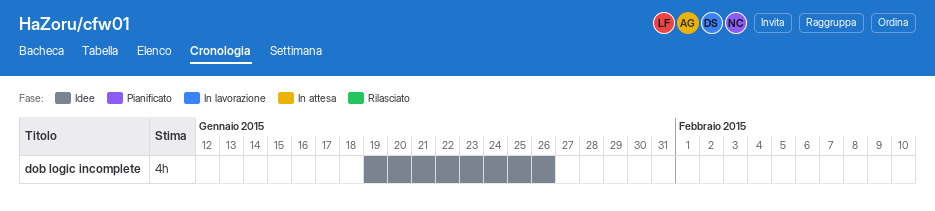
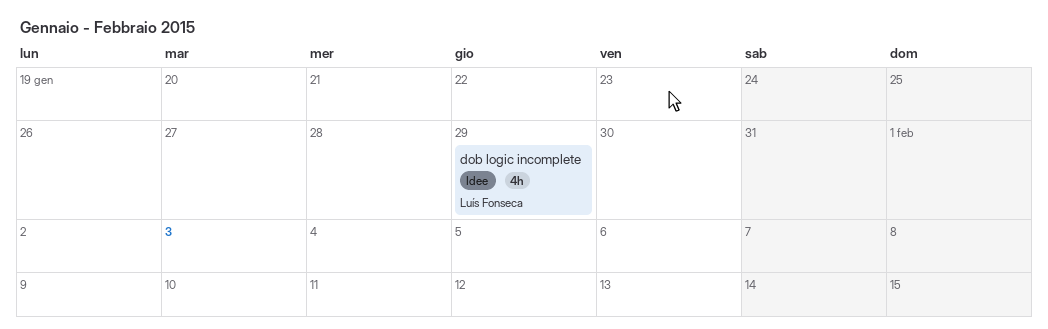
dob logic incomplete, due: Jan 26 -> Jan 29

